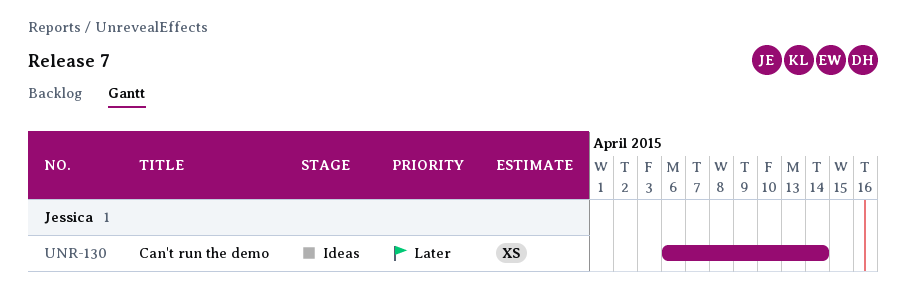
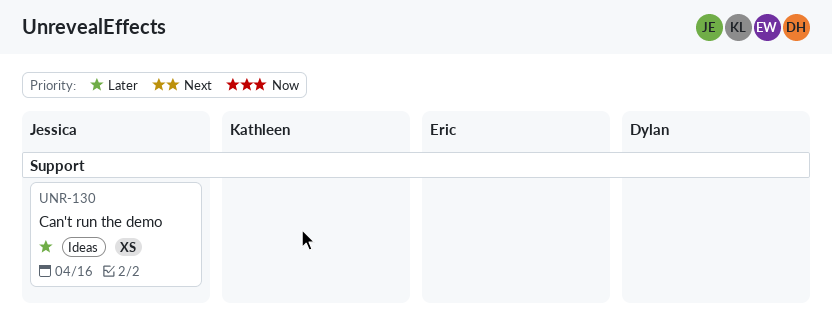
UNR-130, due: Apr 14 -> Apr 16

